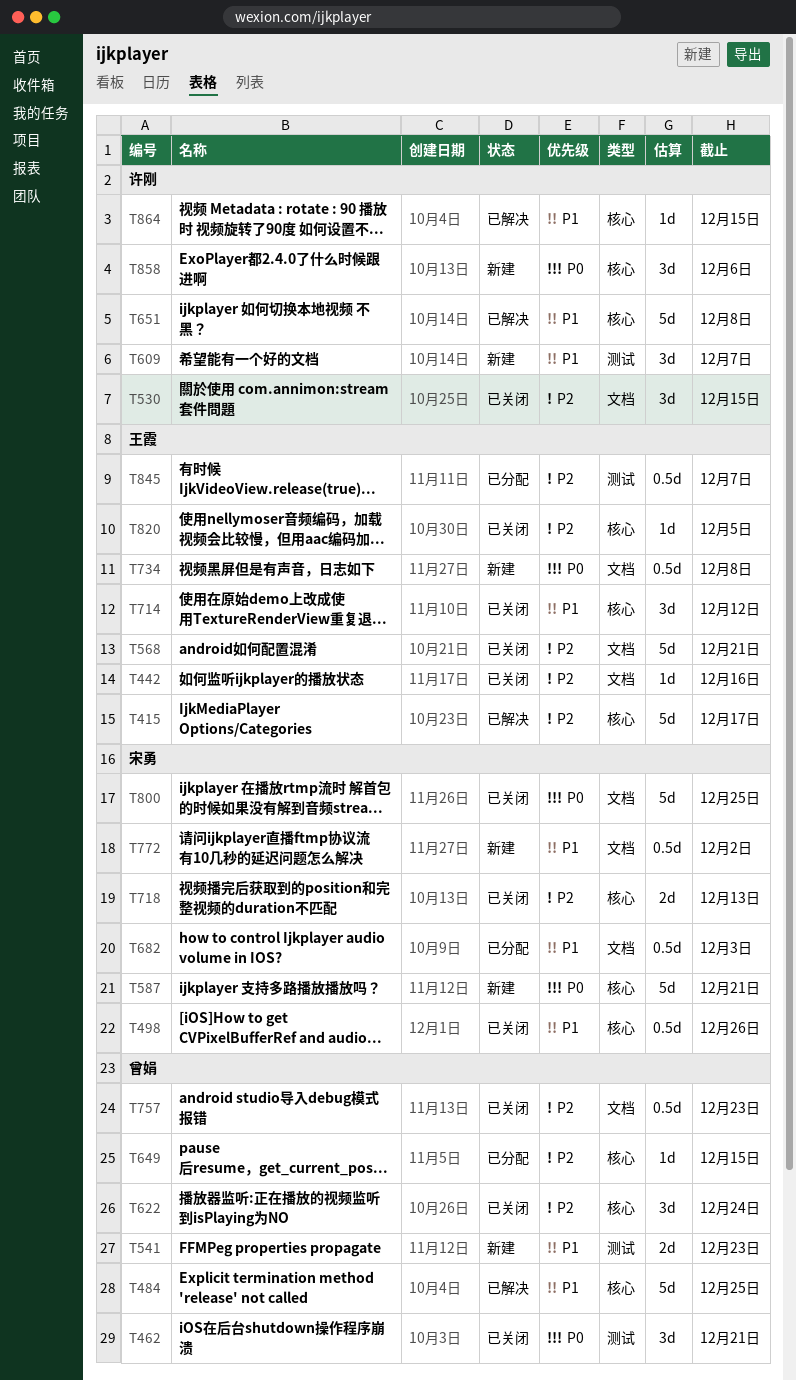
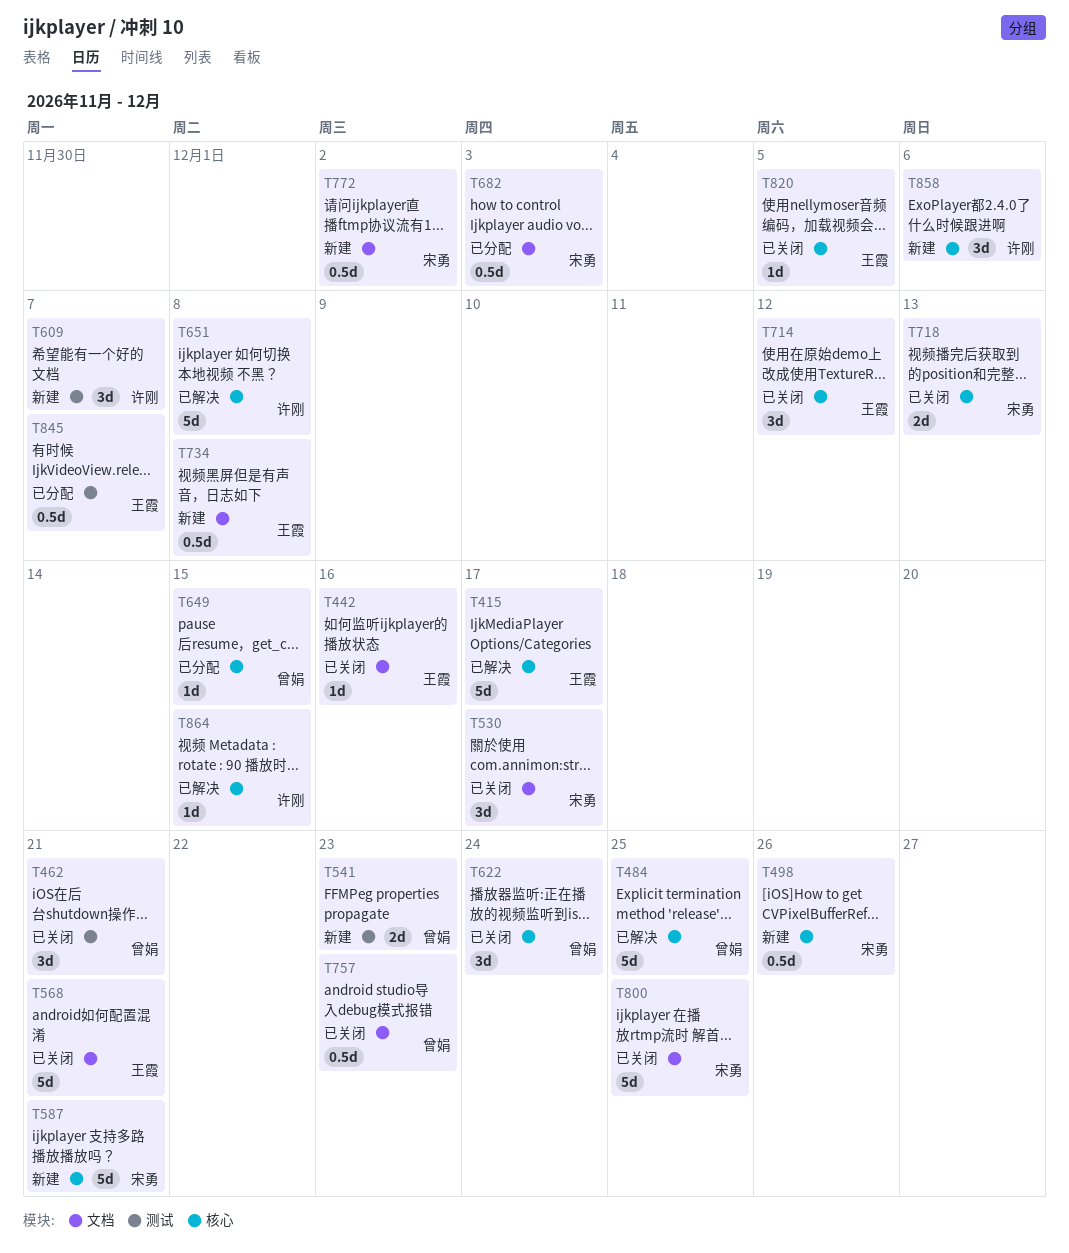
T498, status: 已关闭 -> 新建
T530, owner: 许刚 -> 宋勇
T530, due: Dec 15 -> Dec 17

